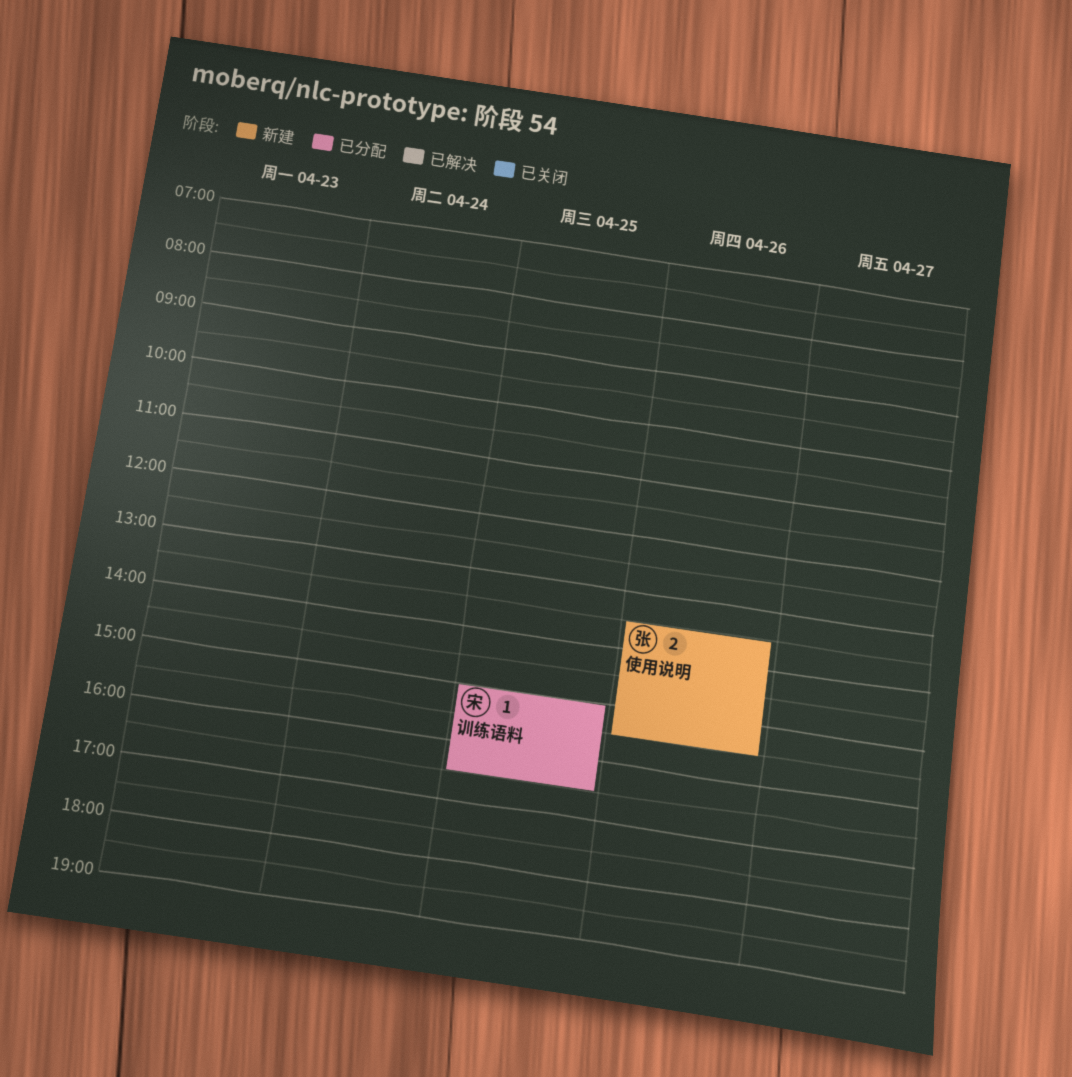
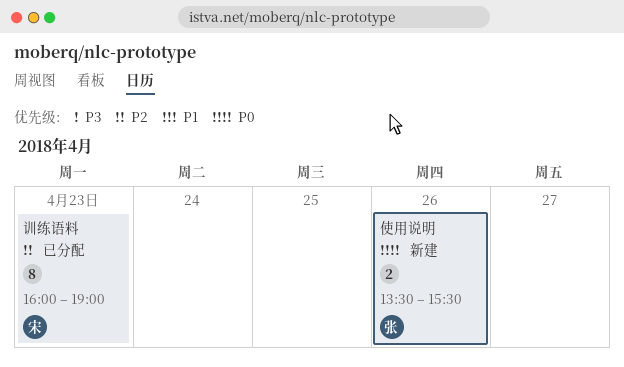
训练语料, estimate: 1 -> 8
训练语料, day: Apr 25 -> Apr 23
训练语料, begins: 15:00 -> 16:00
训练语料, ends: 16:30 -> 19:00

